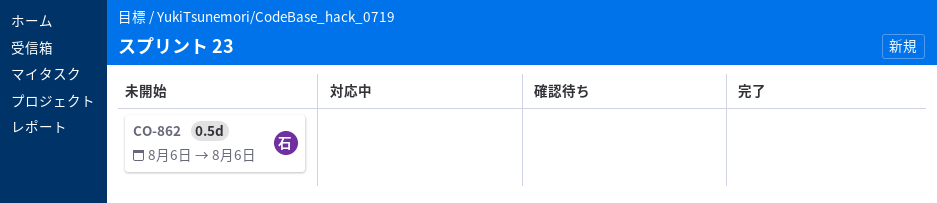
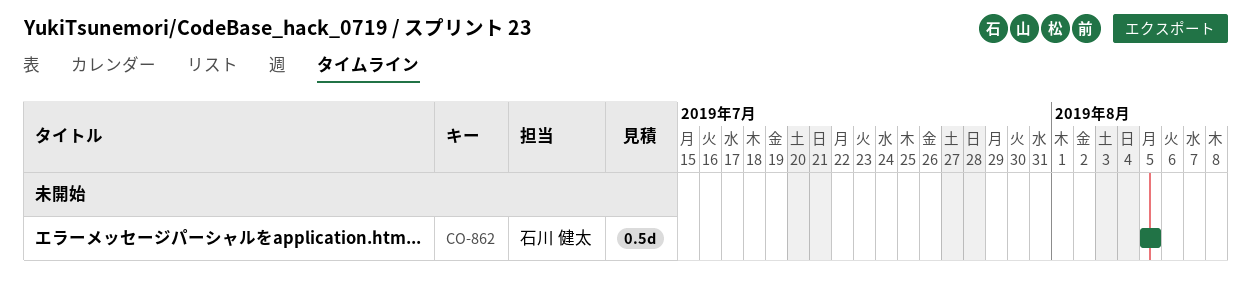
CO-862, start: Aug 6 -> Aug 5
CO-862, due: Aug 6 -> Aug 5

